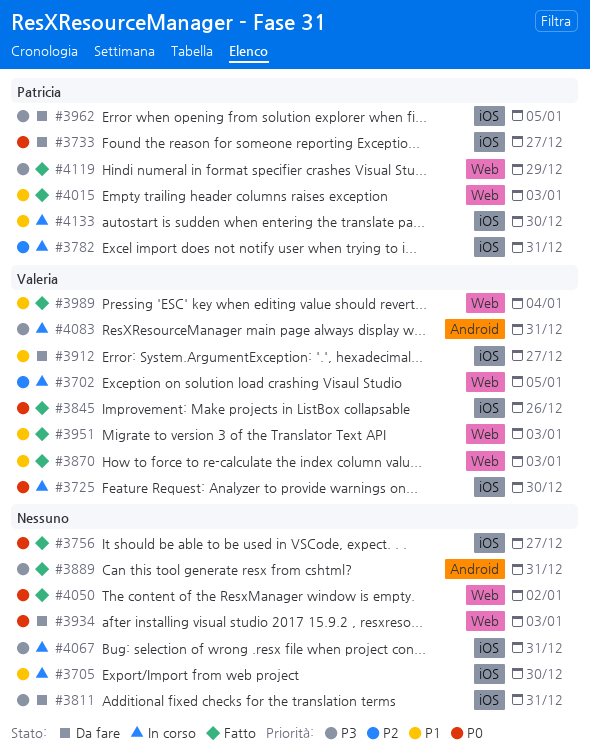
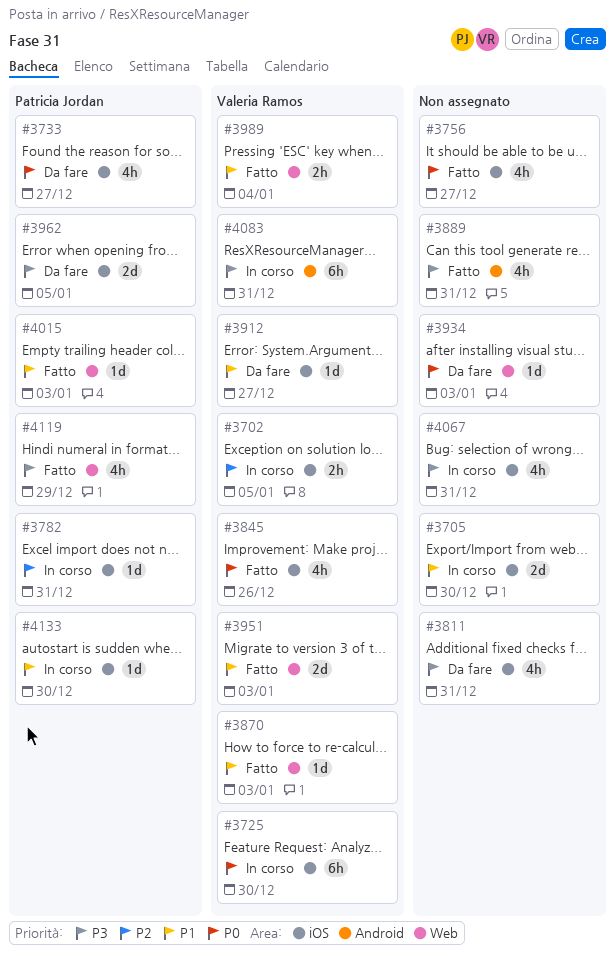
#3702, label: Web -> iOS
#4050: present -> none

